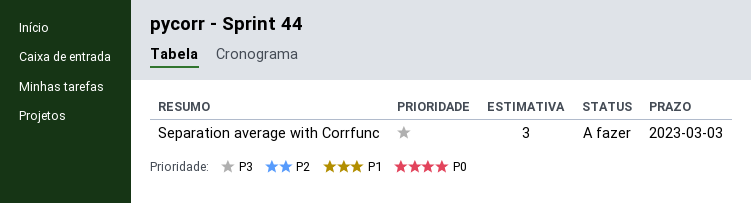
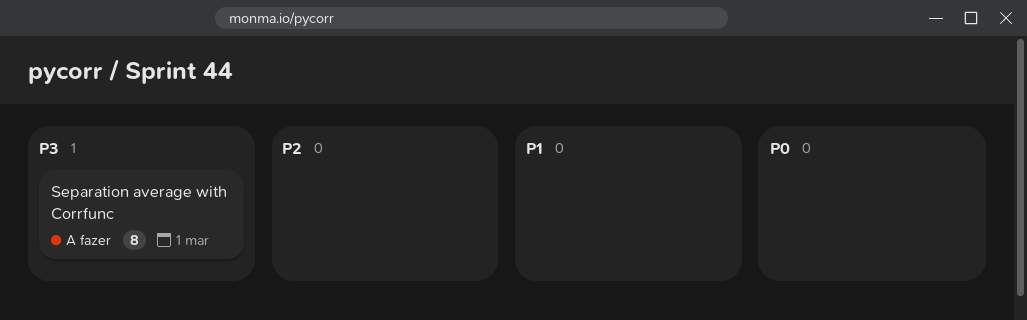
Separation average with Corrfunc, estimate: 3 -> 8
Separation average with Corrfunc, due: Mar 3 -> Mar 1

